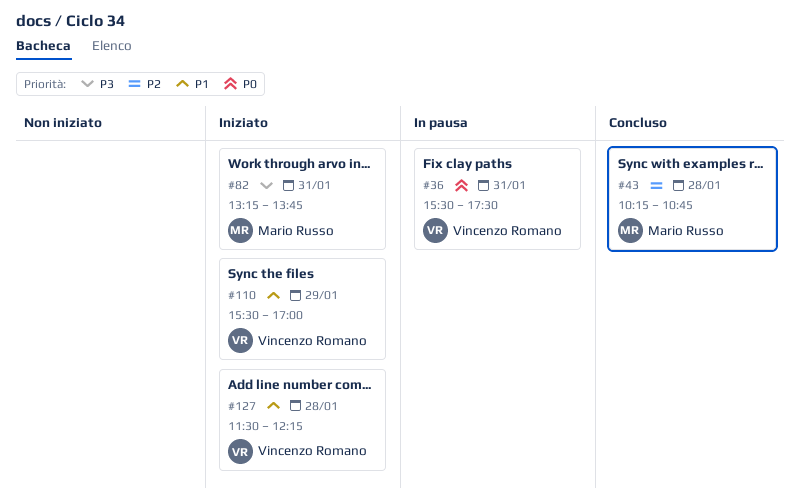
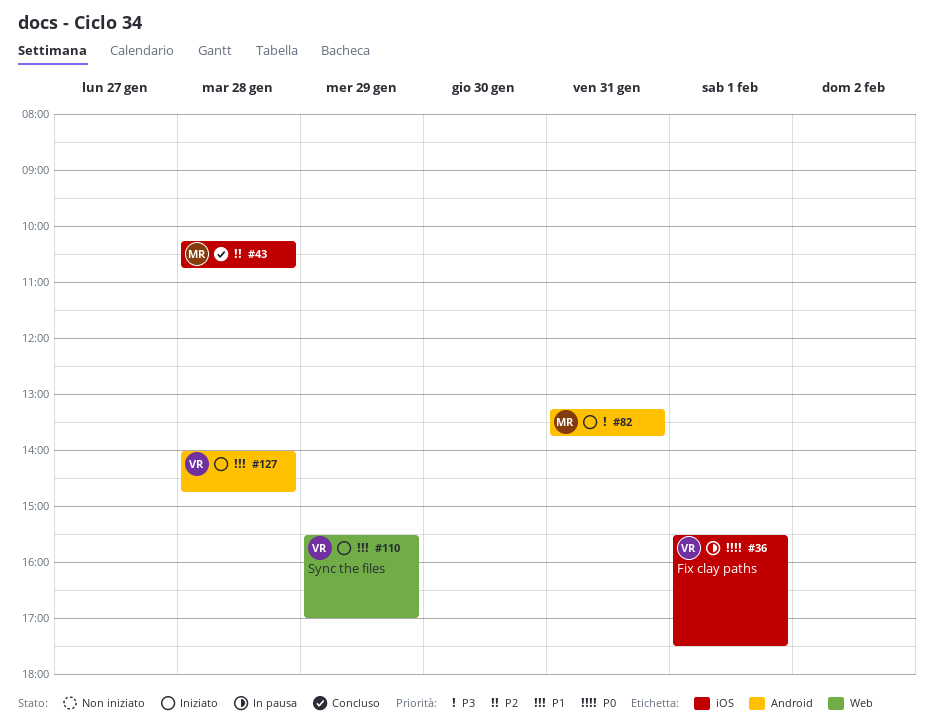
#36, day: Jan 31 -> Feb 1
#127, begins: 11:30 -> 14:00
#127, ends: 12:15 -> 14:45

